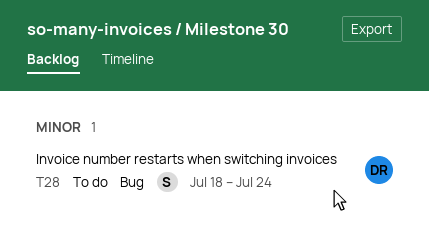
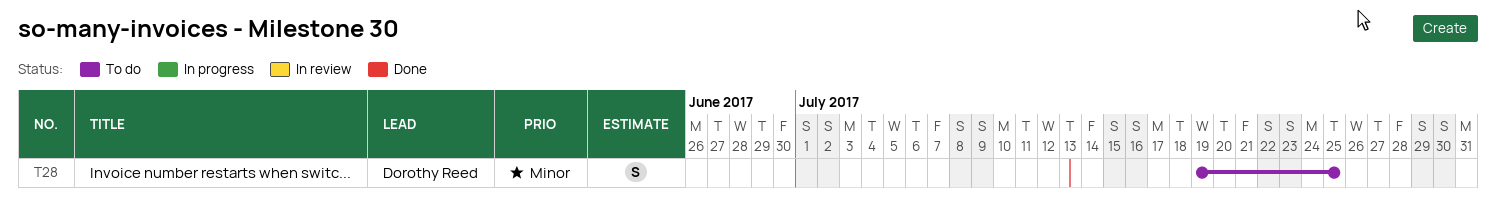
T28, start: Jul 18 -> Jul 19
T28, due: Jul 24 -> Jul 25

